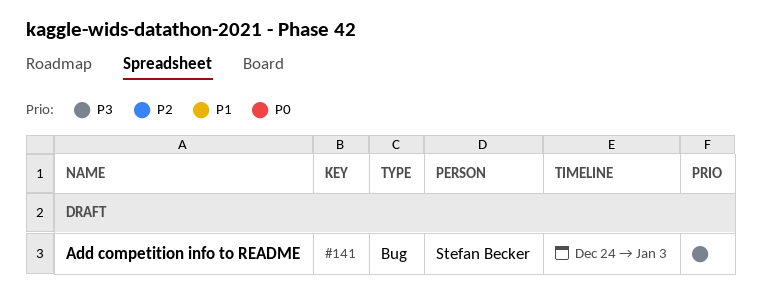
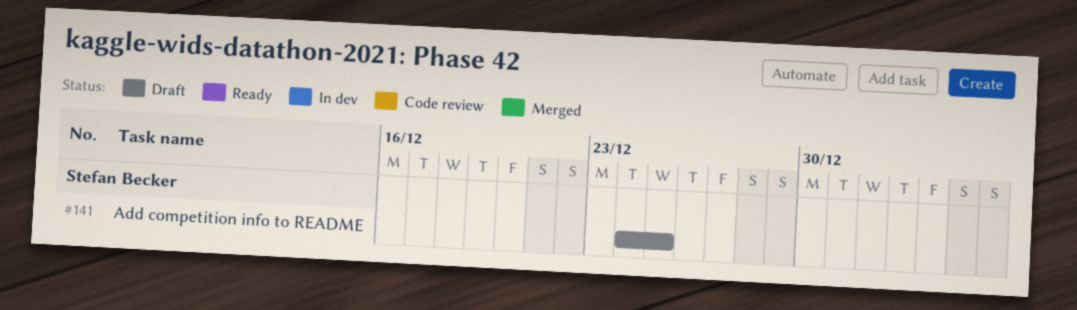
#141, due: Jan 3 -> Dec 25

